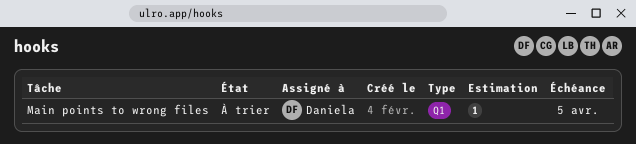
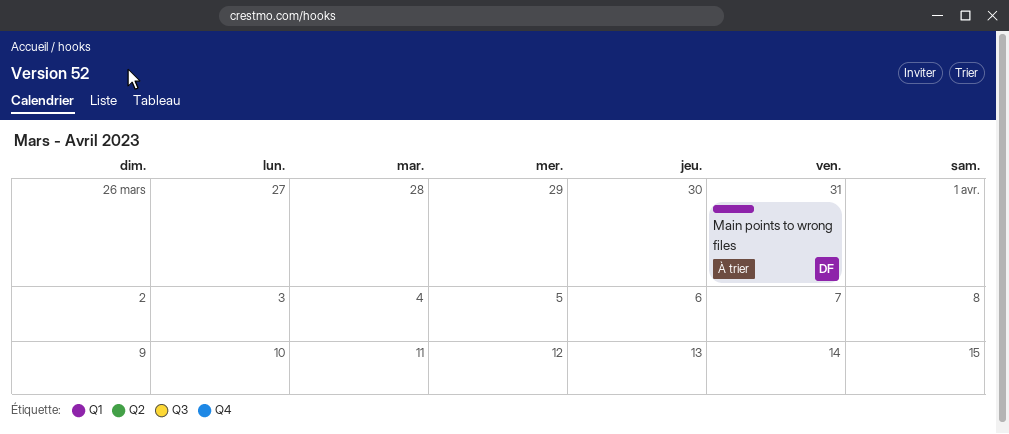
Main points to wrong files, due: Apr 5 -> Mar 31

